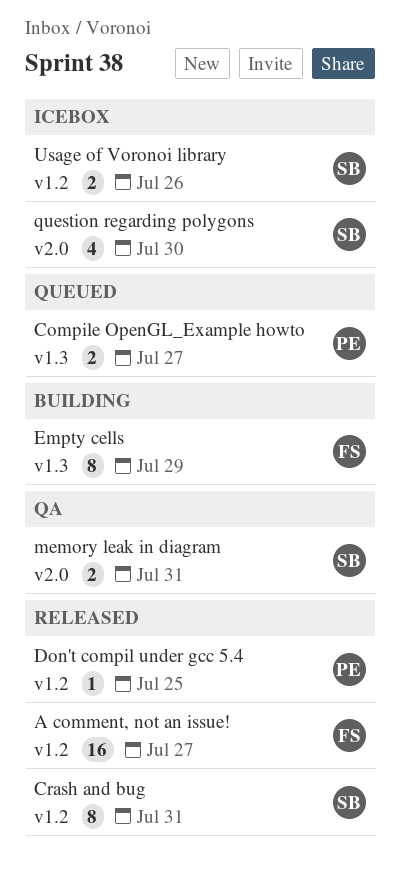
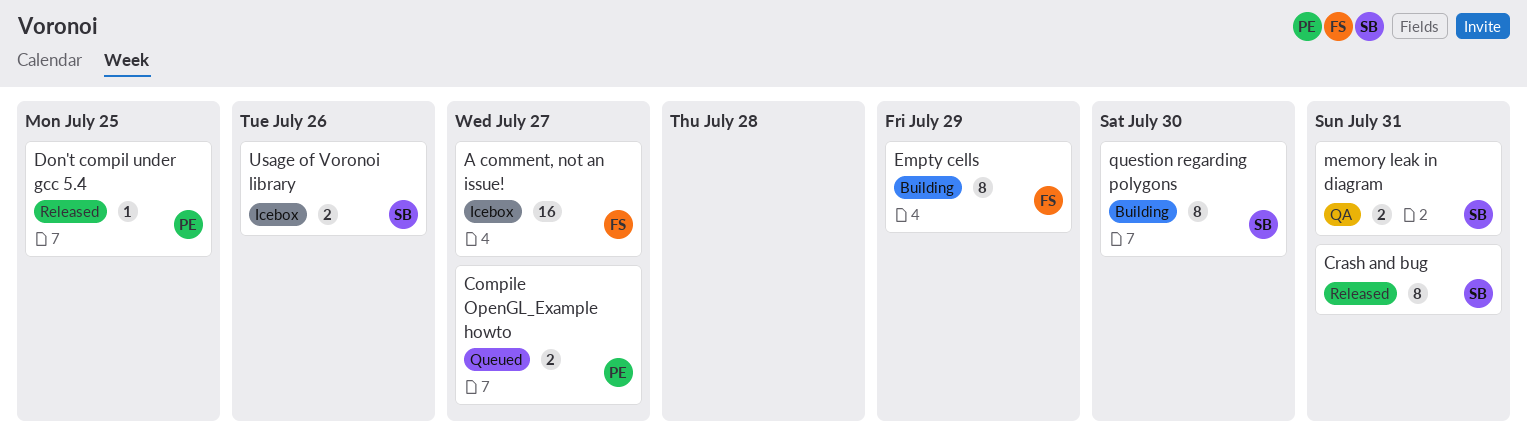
A comment, not an issue!, status: Released -> Icebox
question regarding polygons, status: Icebox -> Building
question regarding polygons, estimate: 4 -> 8

